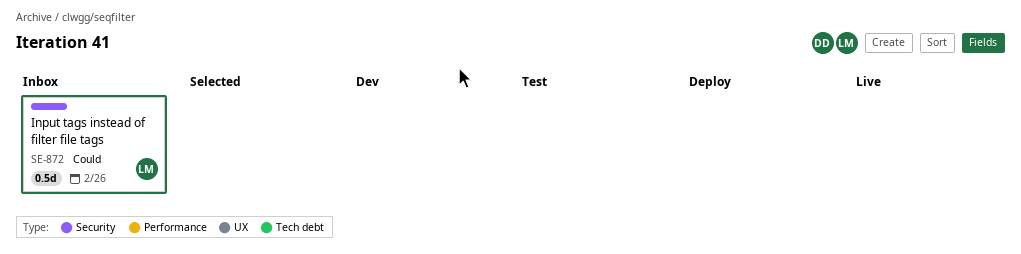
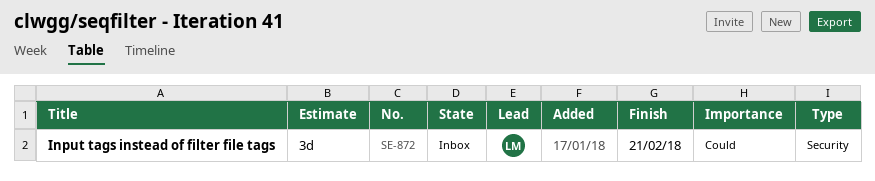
SE-872, estimate: 0.5d -> 3d
SE-872, due: Feb 26 -> Feb 21

